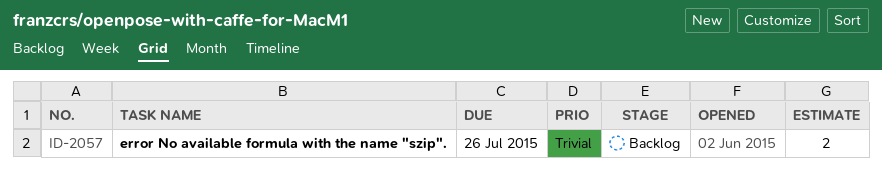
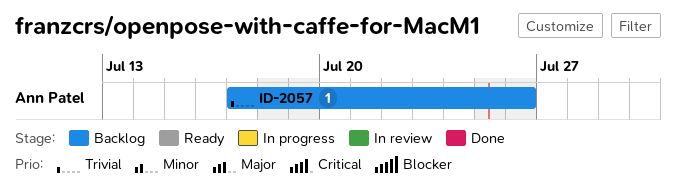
ID-2057, estimate: 2 -> 1

